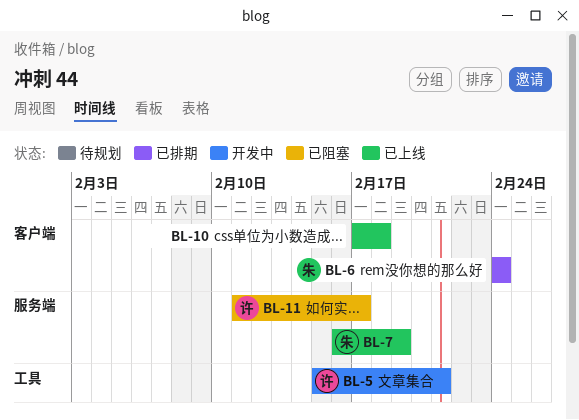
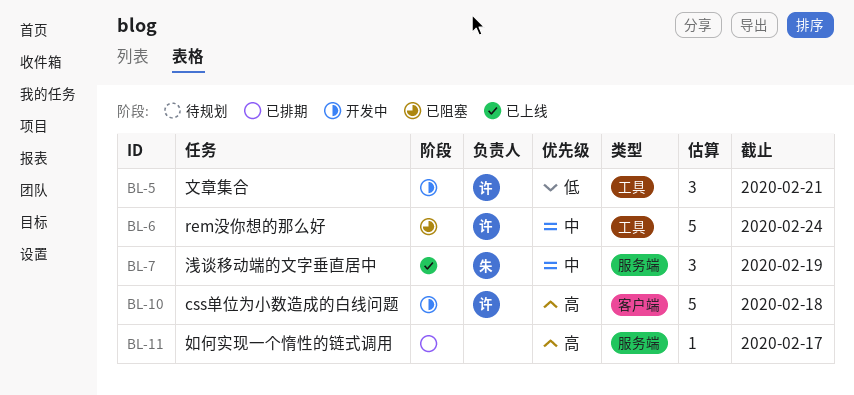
BL-6, status: 已排期 -> 已阻塞
BL-6, owner: 朱 -> 许
BL-6, label: 客户端 -> 工具
BL-10, status: 已上线 -> 开发中
BL-10, owner: none -> 许
BL-11, status: 已阻塞 -> 已排期
BL-11, owner: 许 -> none

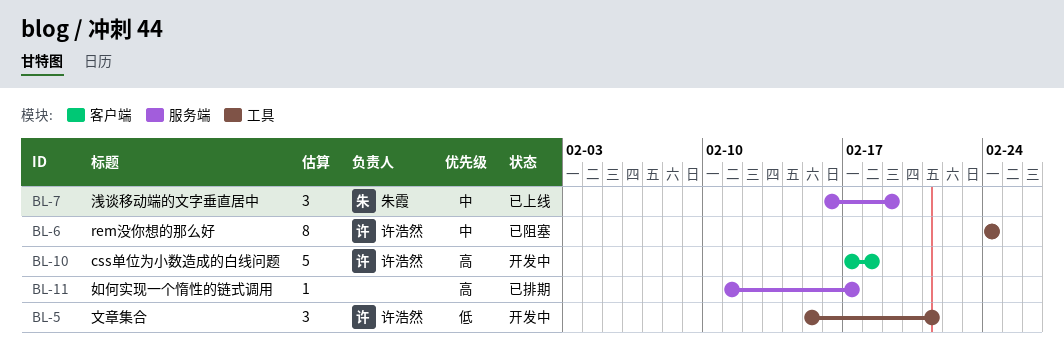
BL-6, estimate: 5 -> 8

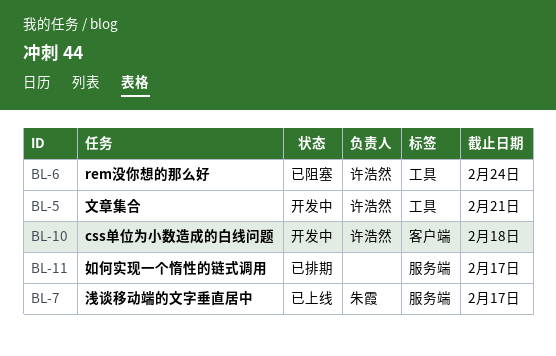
BL-7, due: Feb 19 -> Feb 17

